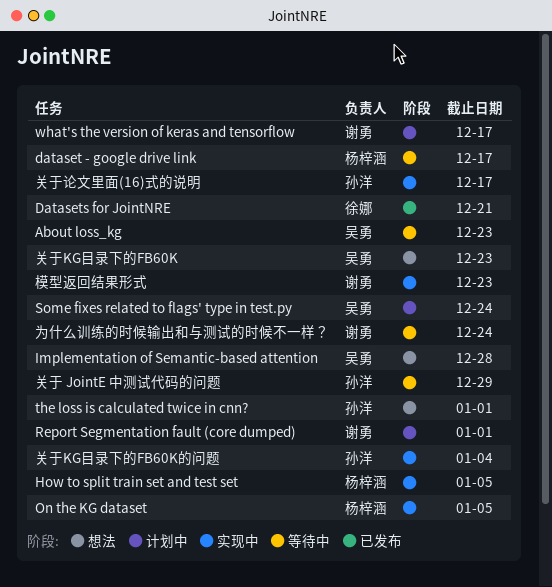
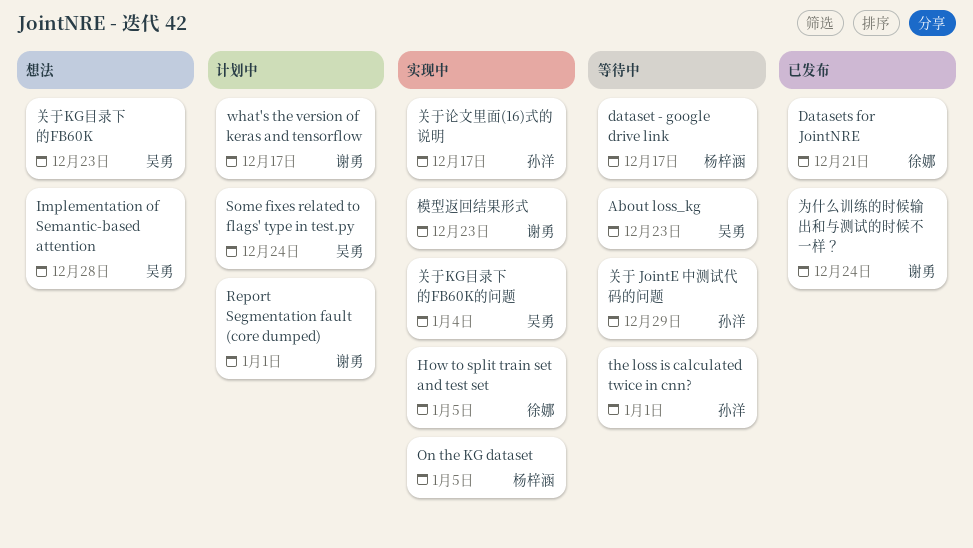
How to split train set and test set, owner: 杨梓涵 -> 徐娜
the loss is calculated twice in cnn?, status: 想法 -> 等待中
为什么训练的时候输出和与测试的时候不一样？, status: 等待中 -> 已发布
关于KG目录下的FB60K的问题, owner: 孙洋 -> 吴勇

